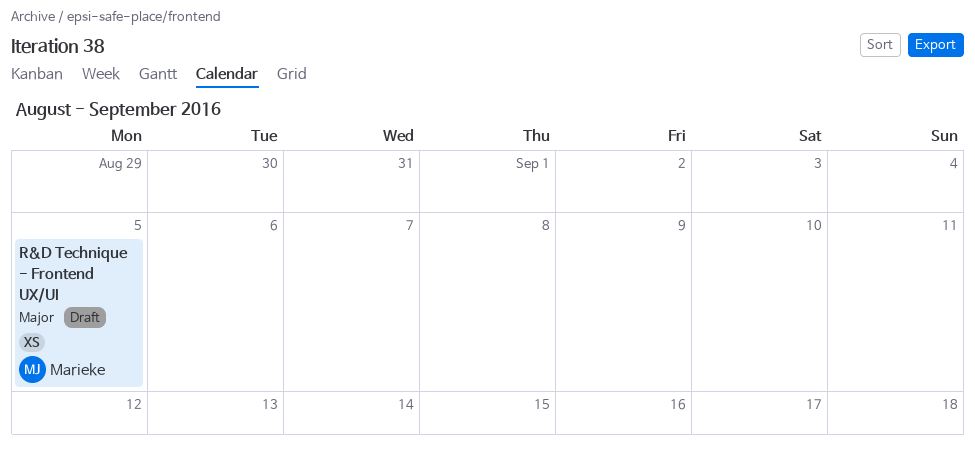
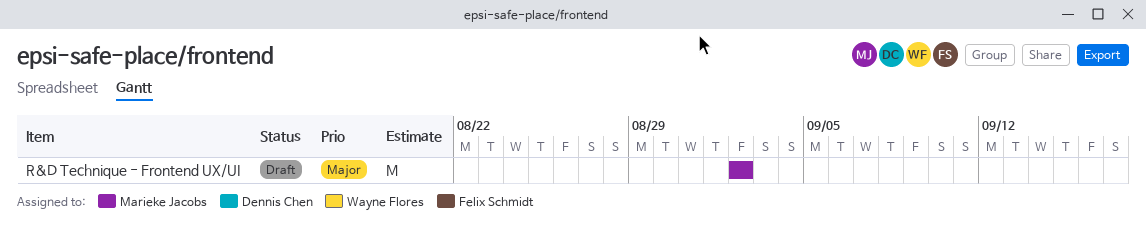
R&D Technique - Frontend UX/UI, estimate: XS -> M
R&D Technique - Frontend UX/UI, due: Sep 5 -> Sep 2

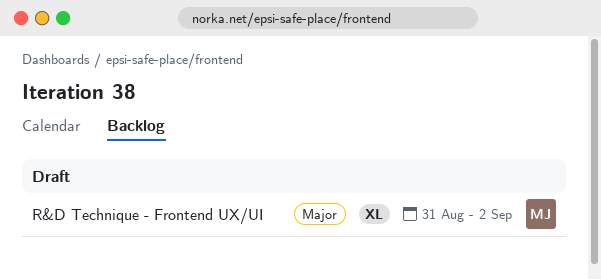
R&D Technique - Frontend UX/UI, estimate: M -> XL
R&D Technique - Frontend UX/UI, start: Sep 2 -> Aug 31

